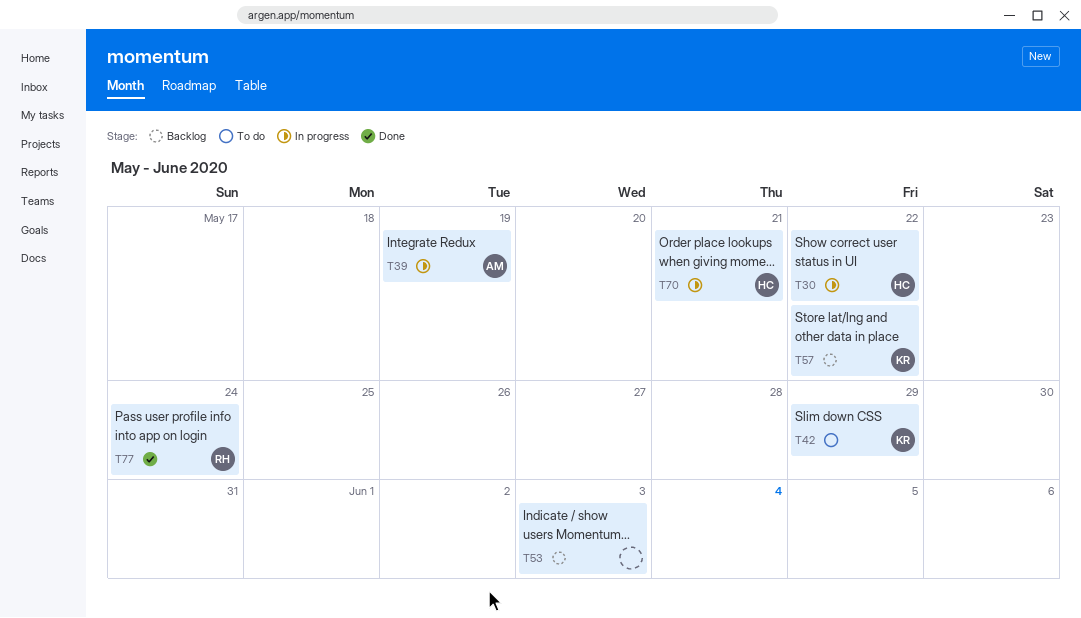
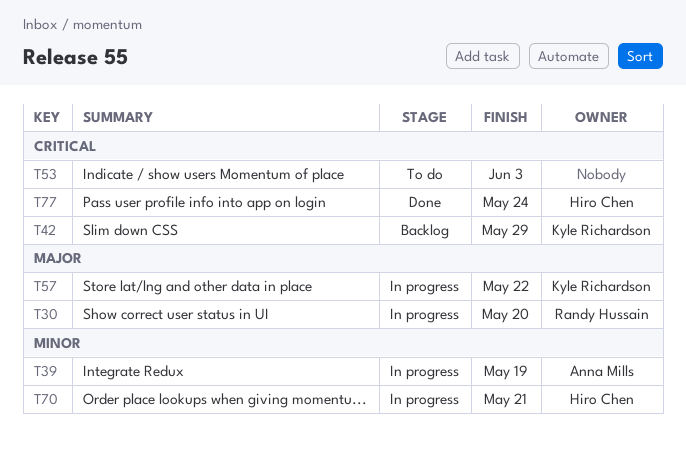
T30, owner: Hiro Chen -> Randy Hussain
T30, due: May 22 -> May 20
T42, status: To do -> Backlog
T53, status: Backlog -> To do
T57, status: Backlog -> In progress
T77, owner: Randy Hussain -> Hiro Chen

